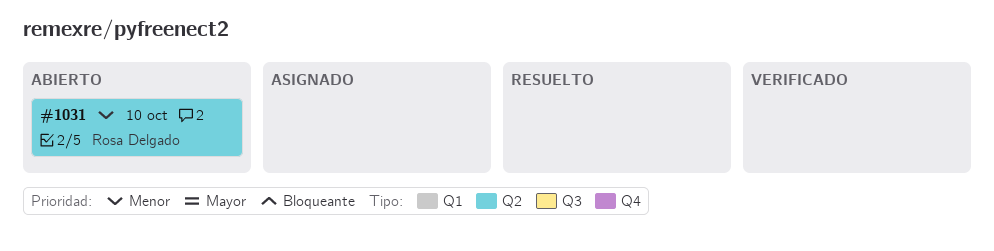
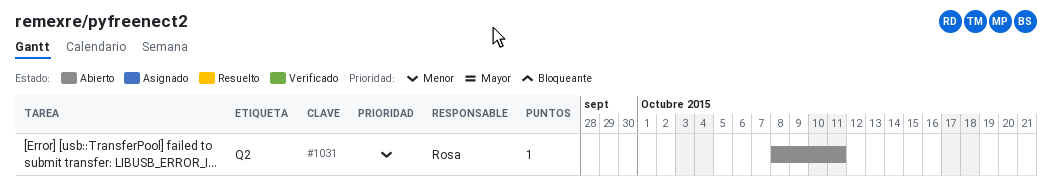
#1031, due: Oct 10 -> Oct 11

